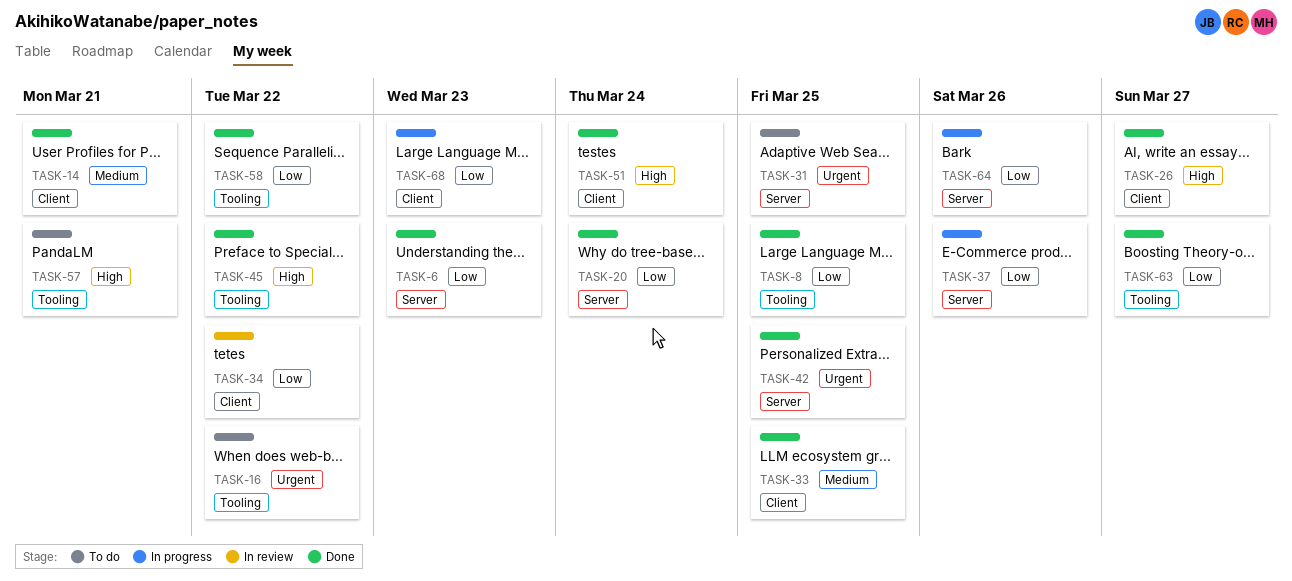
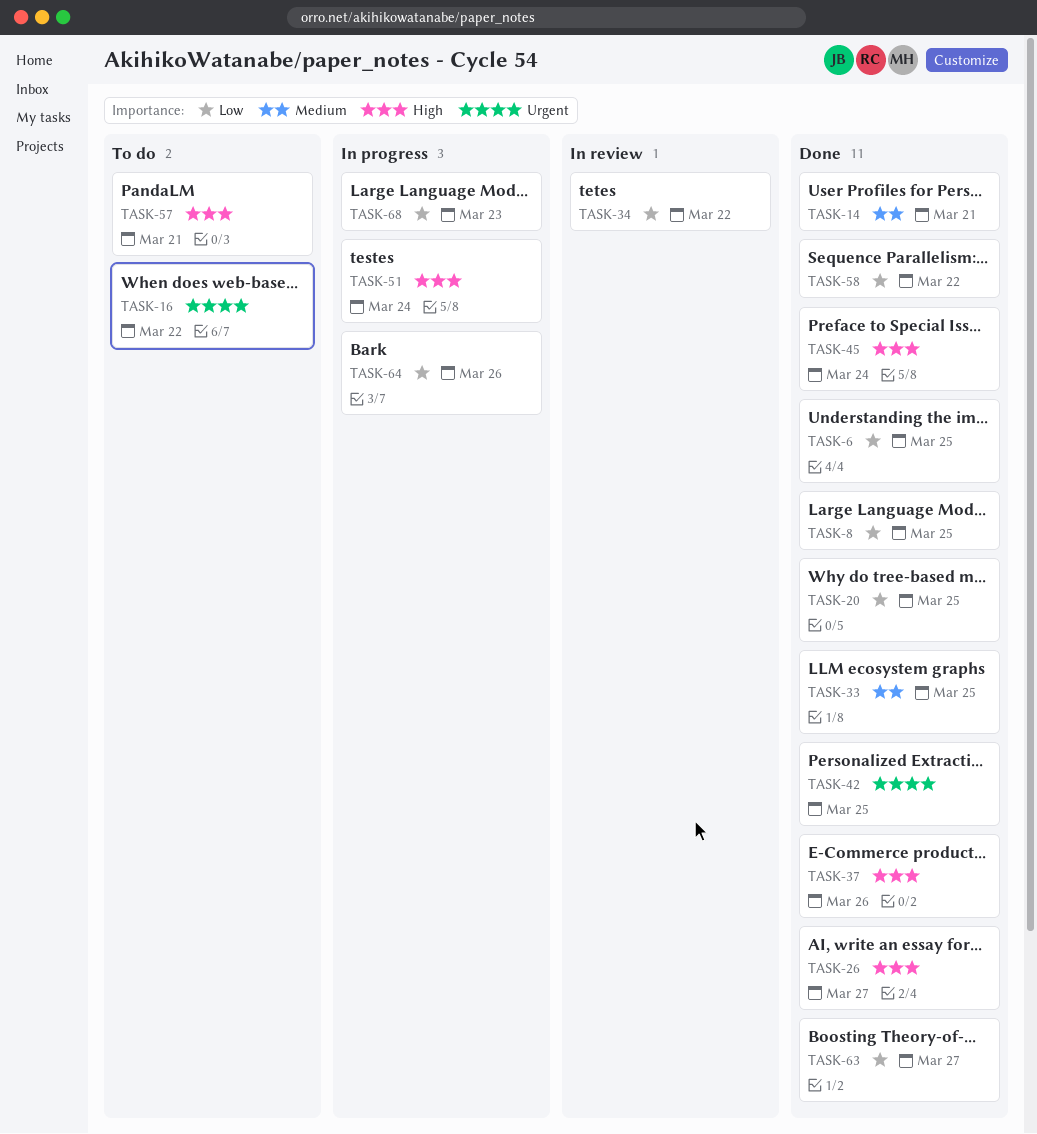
TASK-6, due: Mar 23 -> Mar 25
TASK-20, due: Mar 24 -> Mar 25
TASK-31: present -> none
TASK-37, status: In progress -> Done
TASK-37, priority: Low -> High
TASK-45, due: Mar 22 -> Mar 24
TASK-51, status: Done -> In progress

